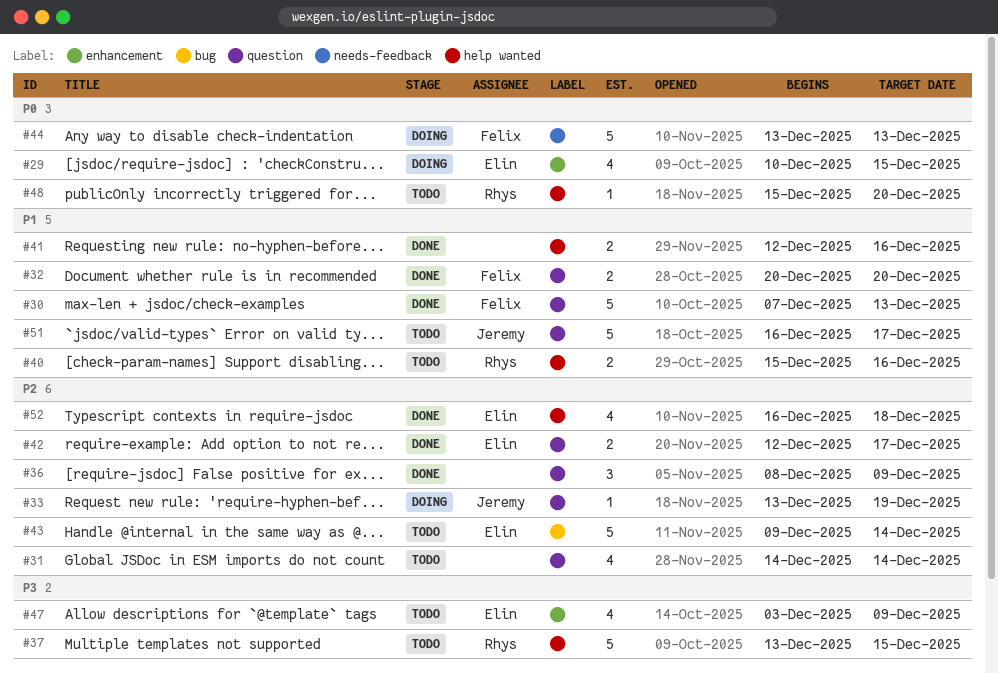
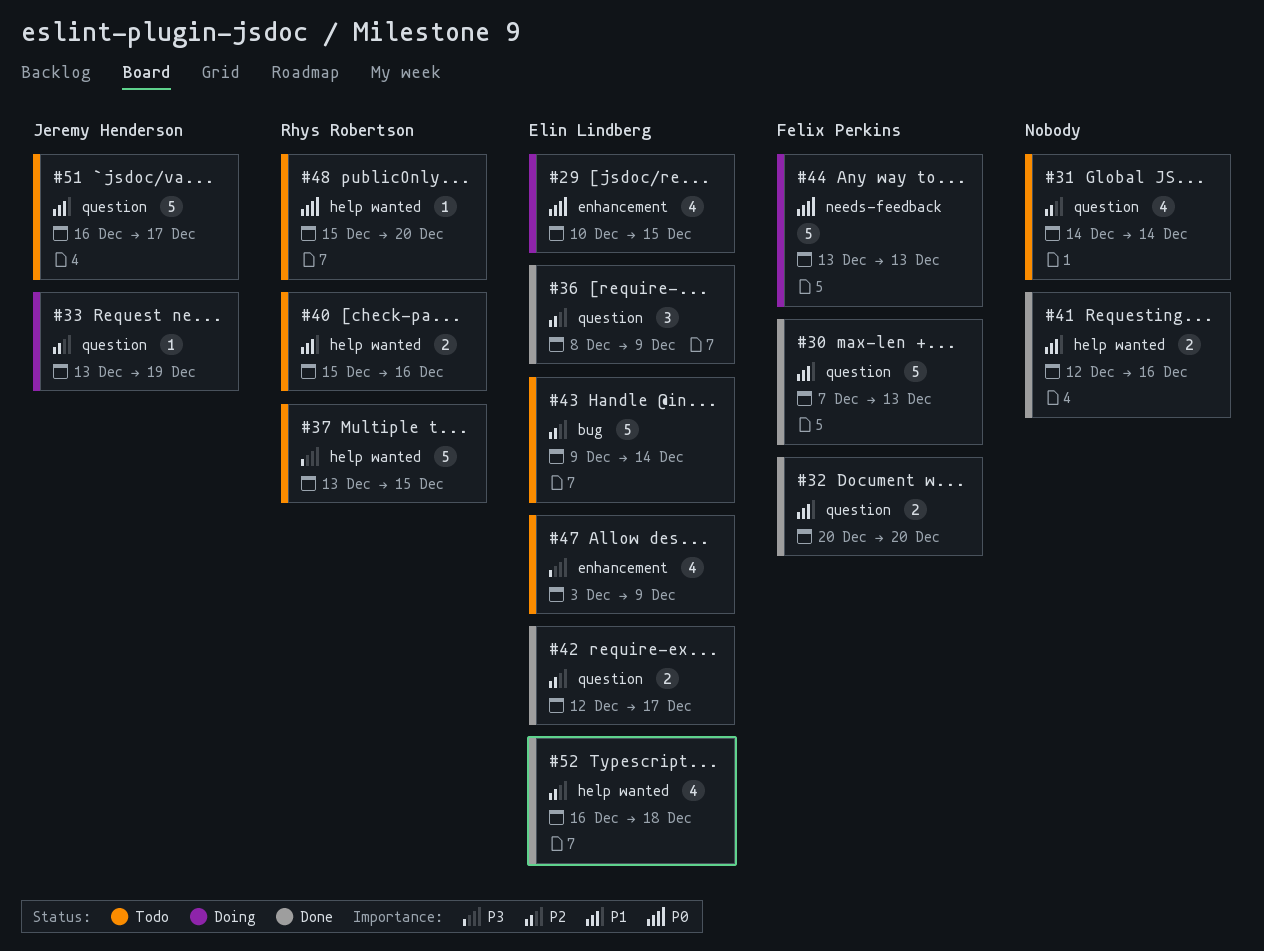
#36, owner: none -> Elin Lindberg

